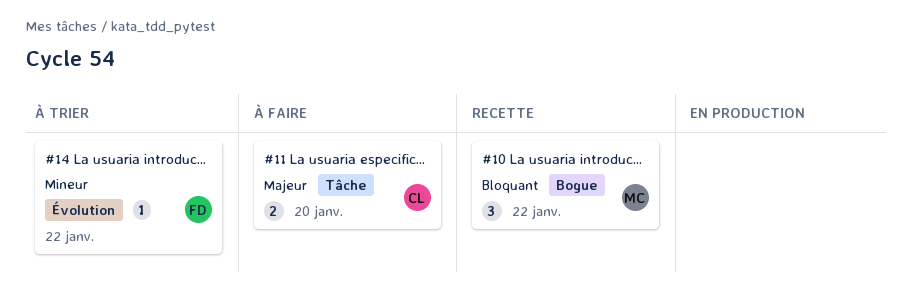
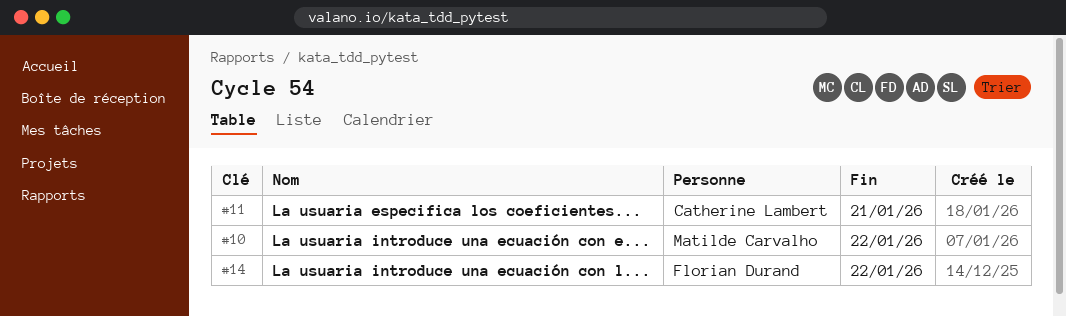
#11, due: Jan 20 -> Jan 21

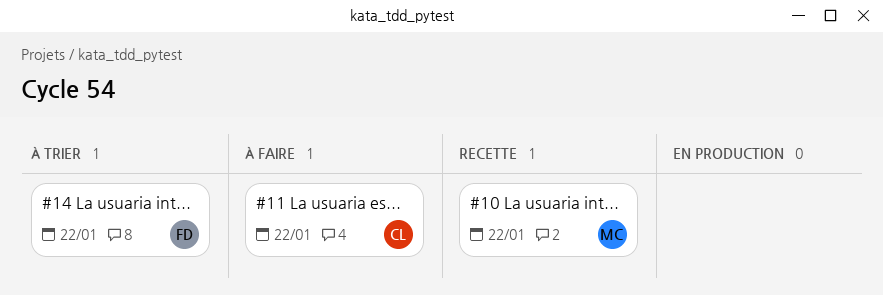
#11, due: Jan 21 -> Jan 22

